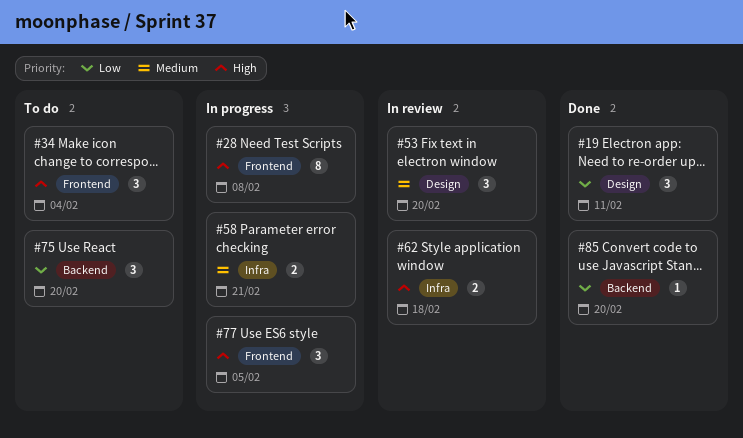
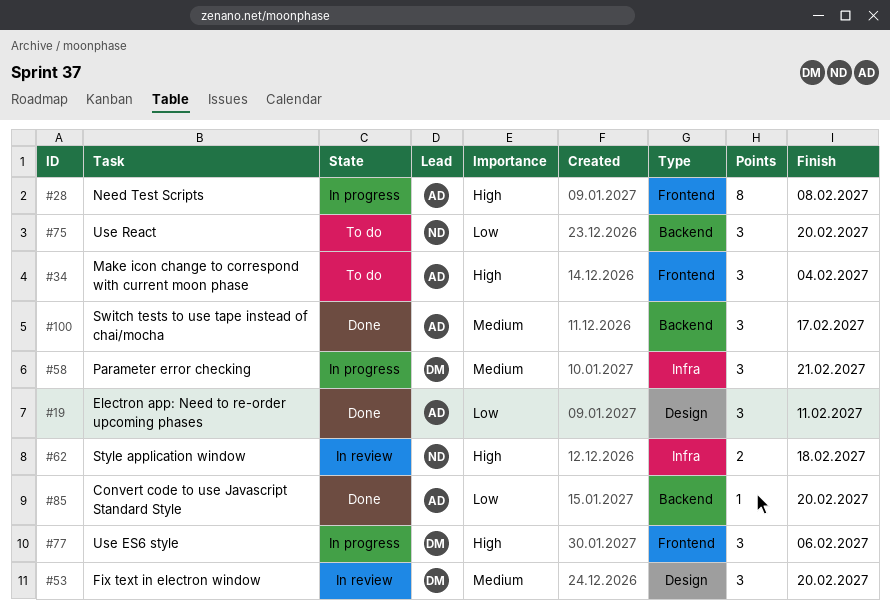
#58, estimate: 2 -> 3
#77, due: Feb 5 -> Feb 6
#100: none -> present

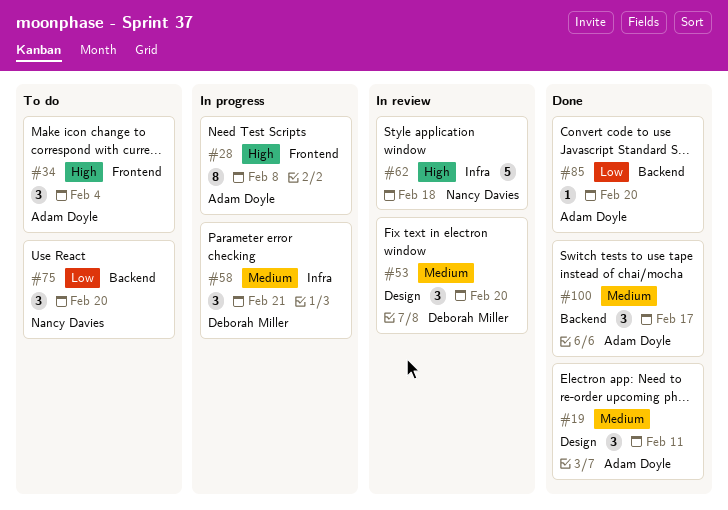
#19, priority: Low -> Medium
#62, estimate: 2 -> 5
#77: present -> none

